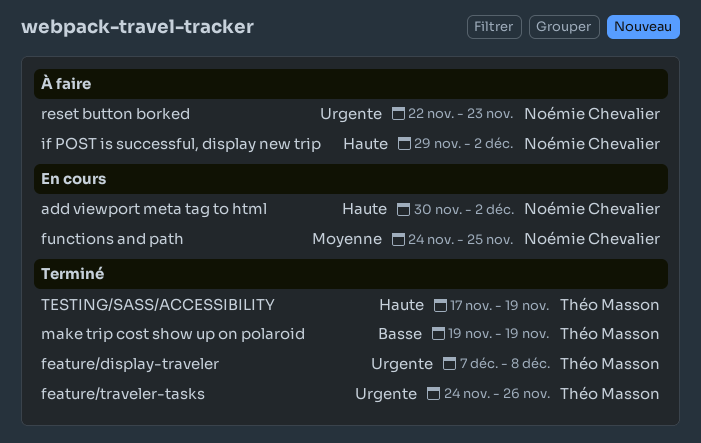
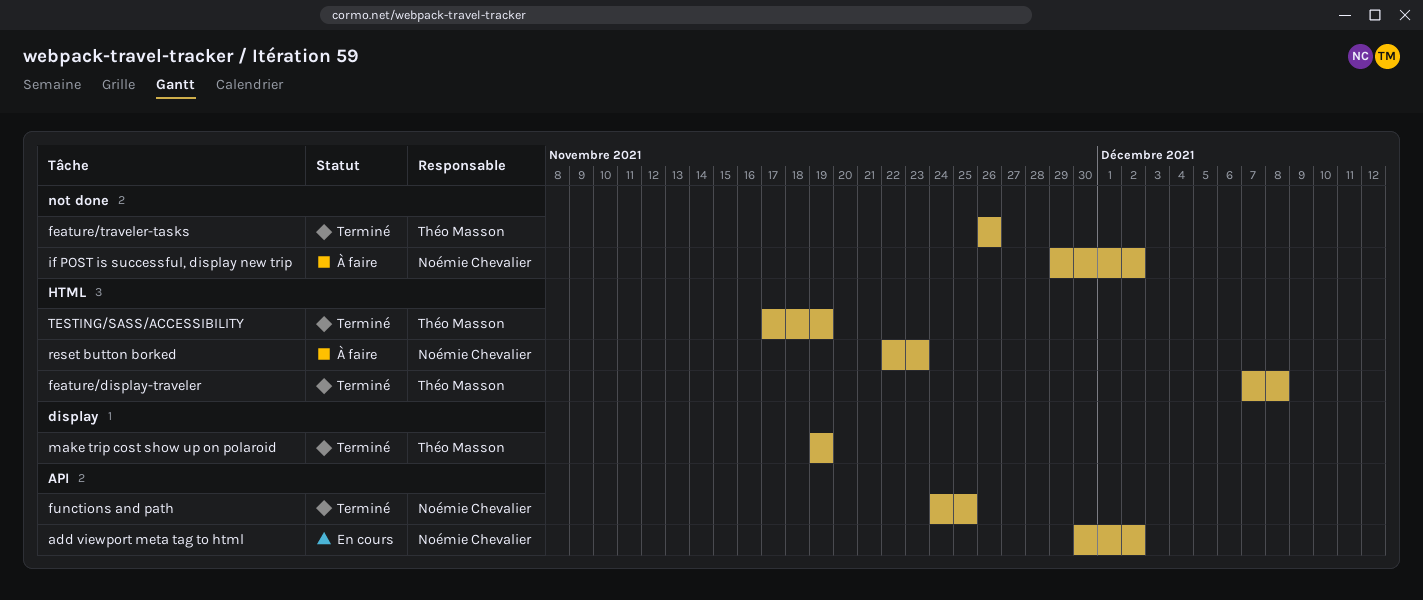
feature/traveler-tasks, start: Nov 24 -> Nov 26
functions and path, status: En cours -> Terminé

